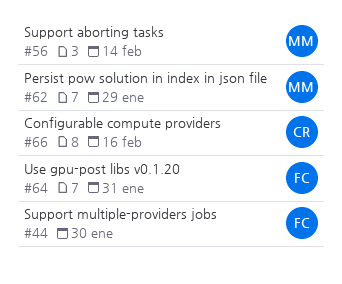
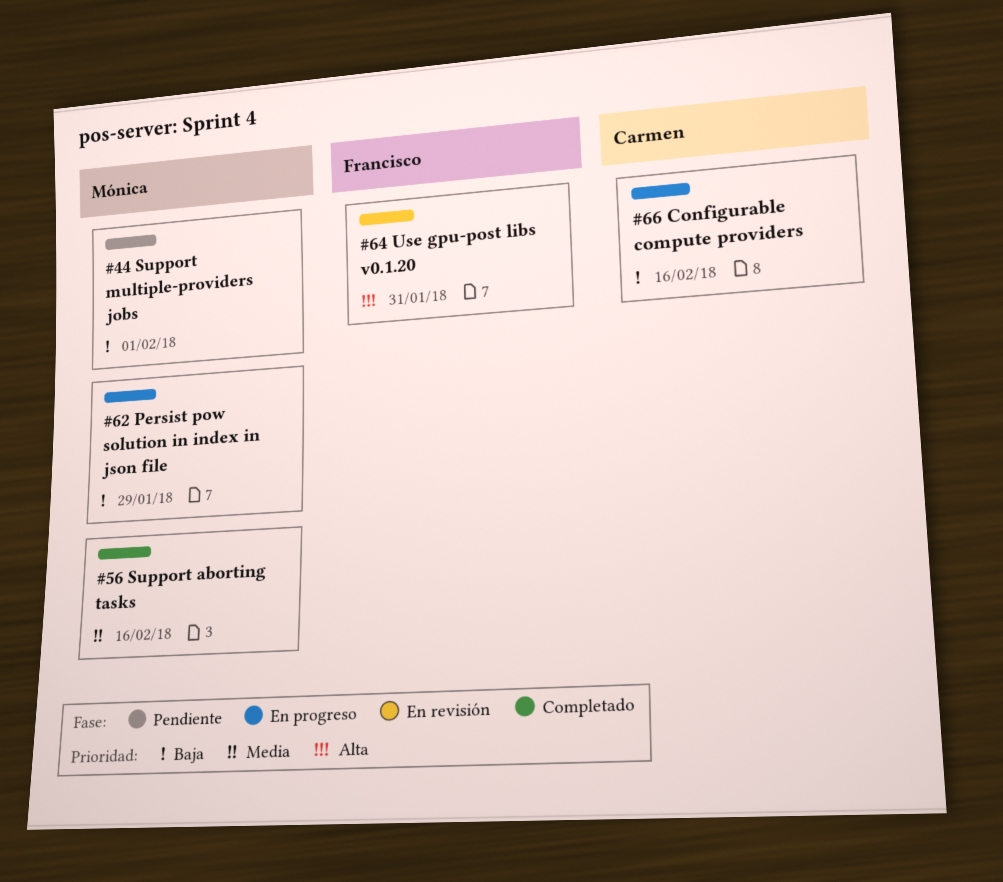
#44, owner: Francisco -> Mónica
#44, due: Jan 30 -> Feb 1
#56, due: Feb 14 -> Feb 16

